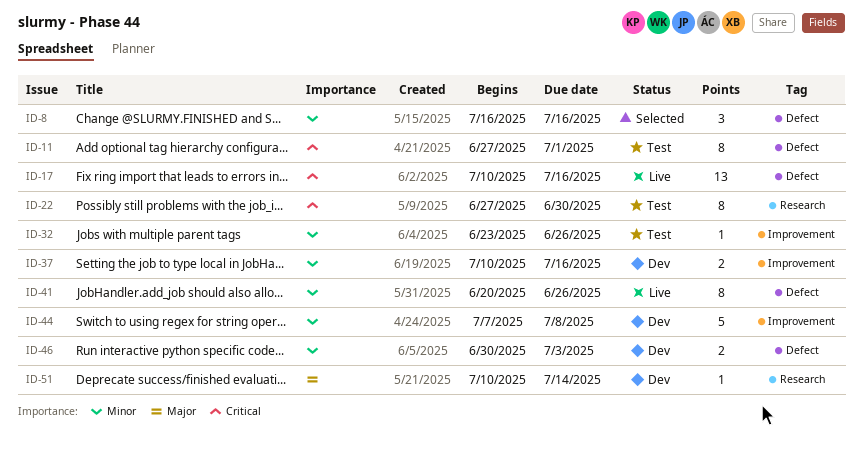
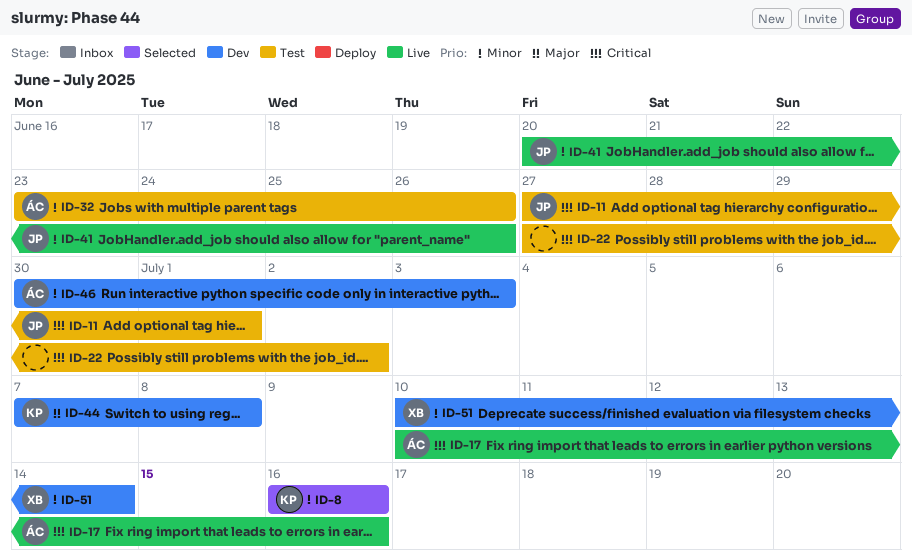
ID-22, due: Jun 30 -> Jul 2
ID-37: present -> none
ID-44, priority: Minor -> Major
ID-51, priority: Major -> Minor

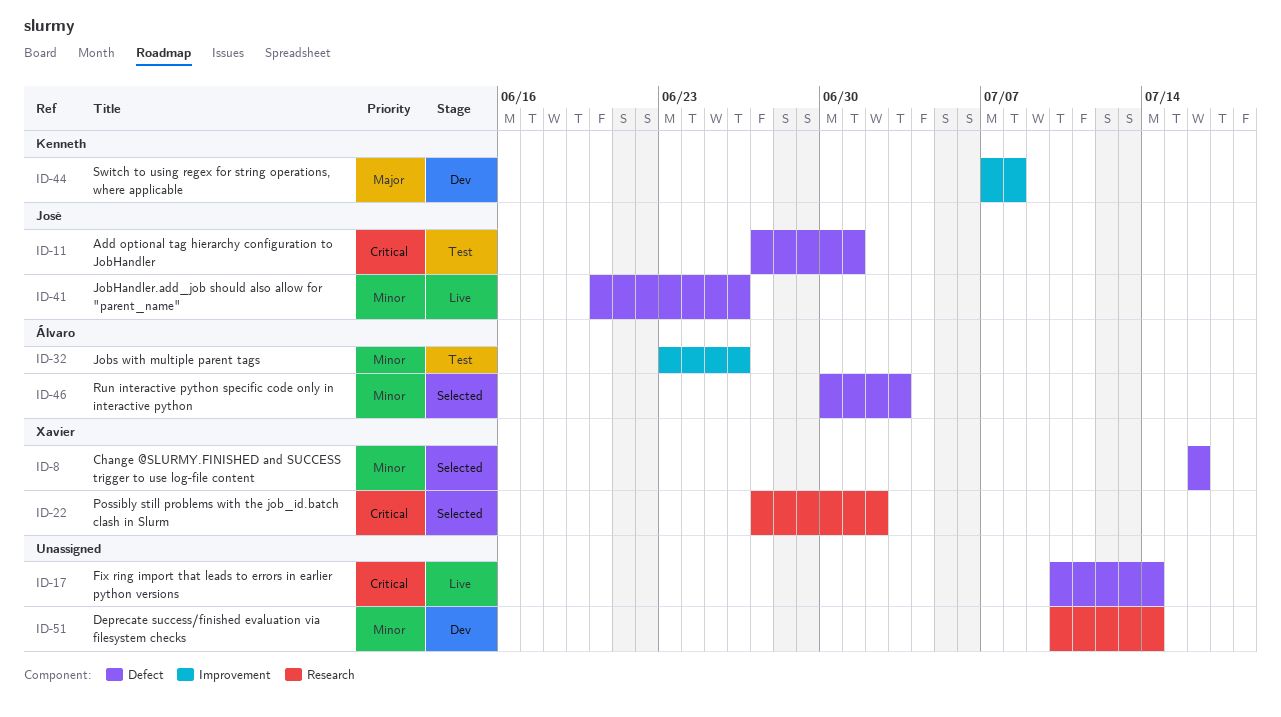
ID-8, owner: Kenneth -> Xavier
ID-17, owner: Álvaro -> none
ID-17, due: Jul 16 -> Jul 14
ID-22, status: Test -> Selected
ID-22, owner: none -> Xavier
ID-46, status: Dev -> Selected
ID-51, owner: Xavier -> none

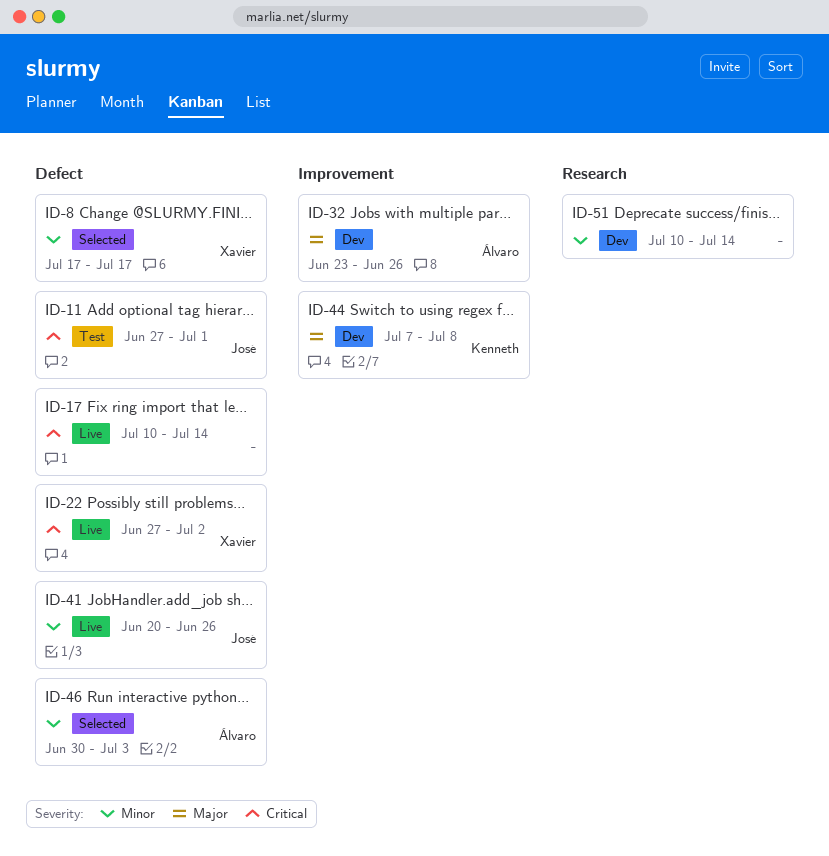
ID-8, start: Jul 16 -> Jul 17
ID-8, due: Jul 16 -> Jul 17
ID-22, status: Selected -> Live
ID-22, label: Research -> Defect
ID-32, status: Test -> Dev
ID-32, priority: Minor -> Major

